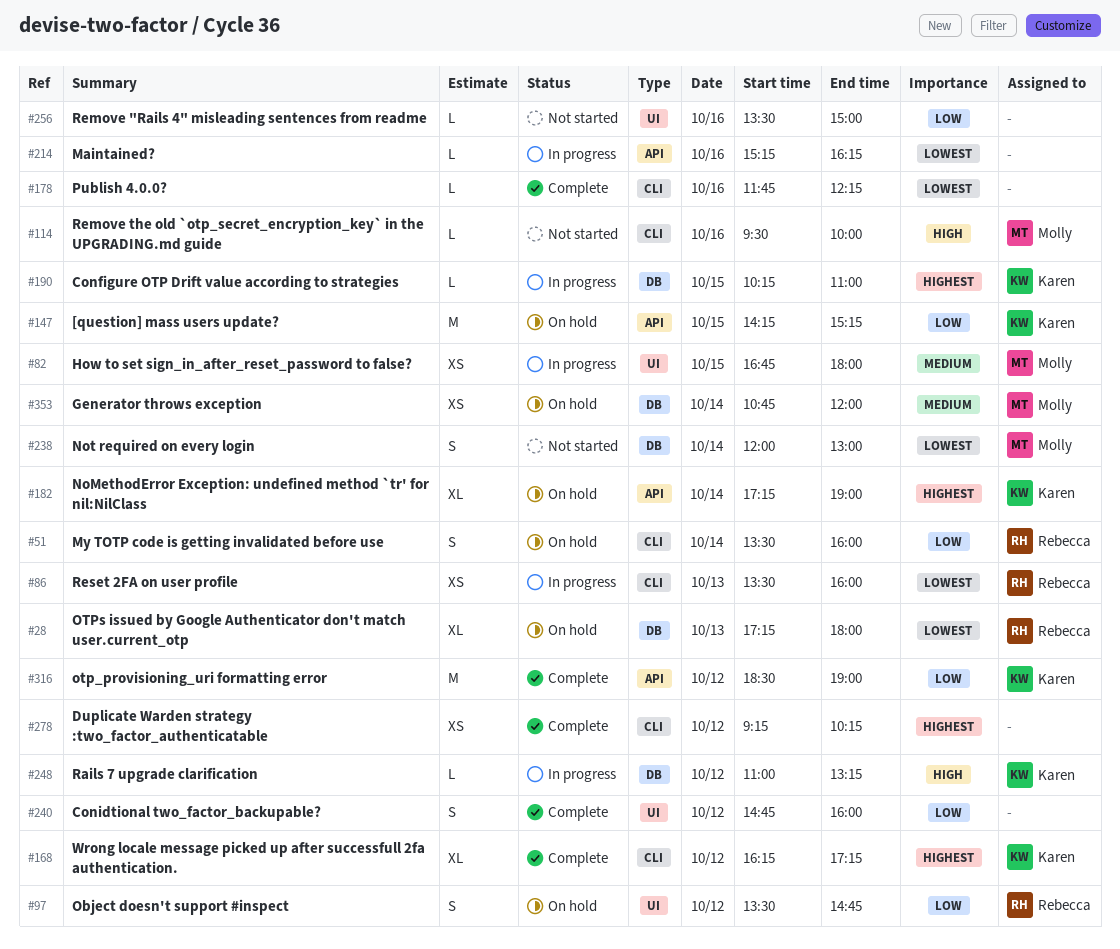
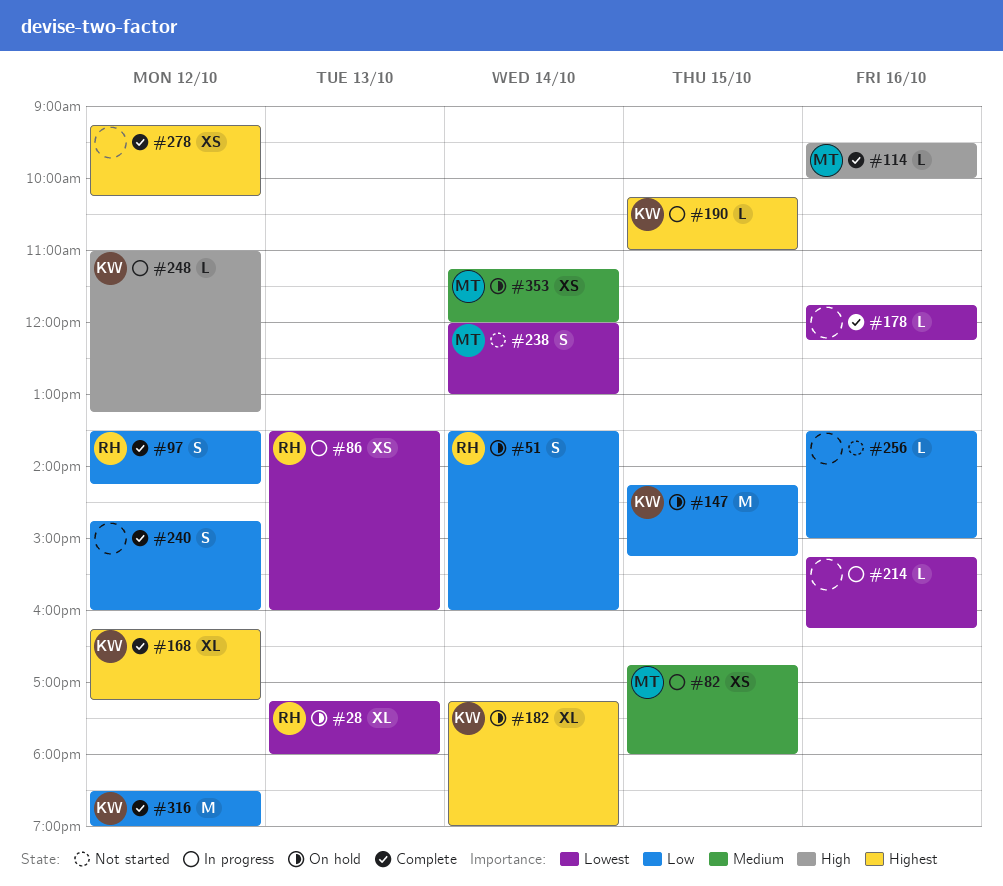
#97, status: On hold -> Complete
#97, ends: 14:45 -> 14:15
#114, status: Not started -> Complete
#353, begins: 10:45 -> 11:15

